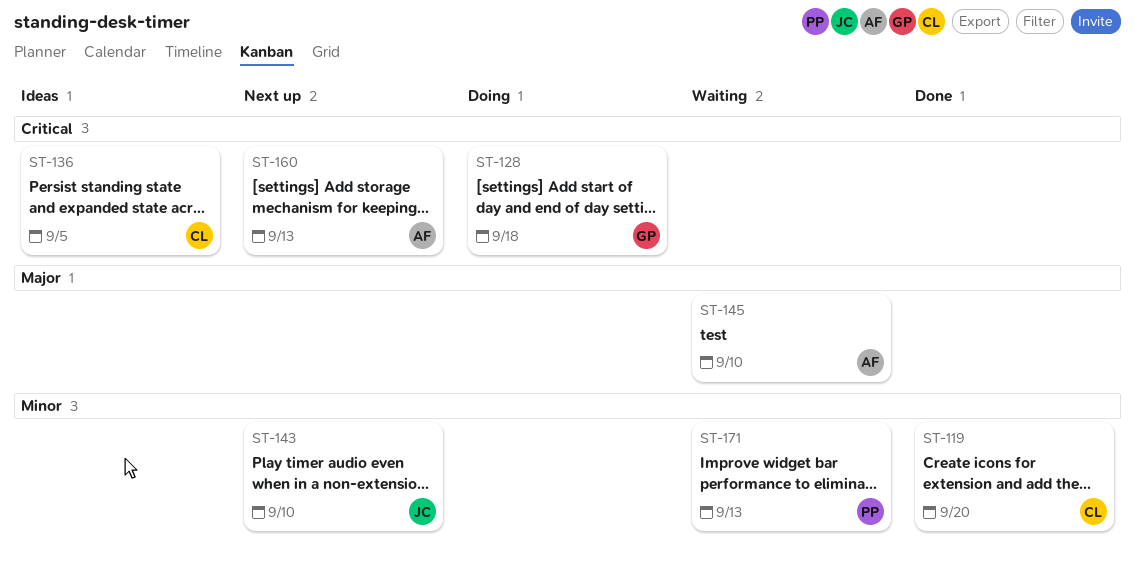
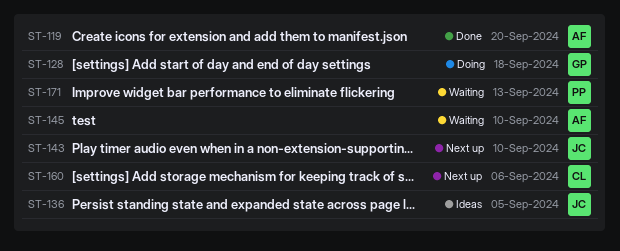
ST-119, owner: CL -> AF
ST-136, owner: CL -> JC
ST-160, owner: AF -> CL
ST-160, due: Sep 13 -> Sep 6

